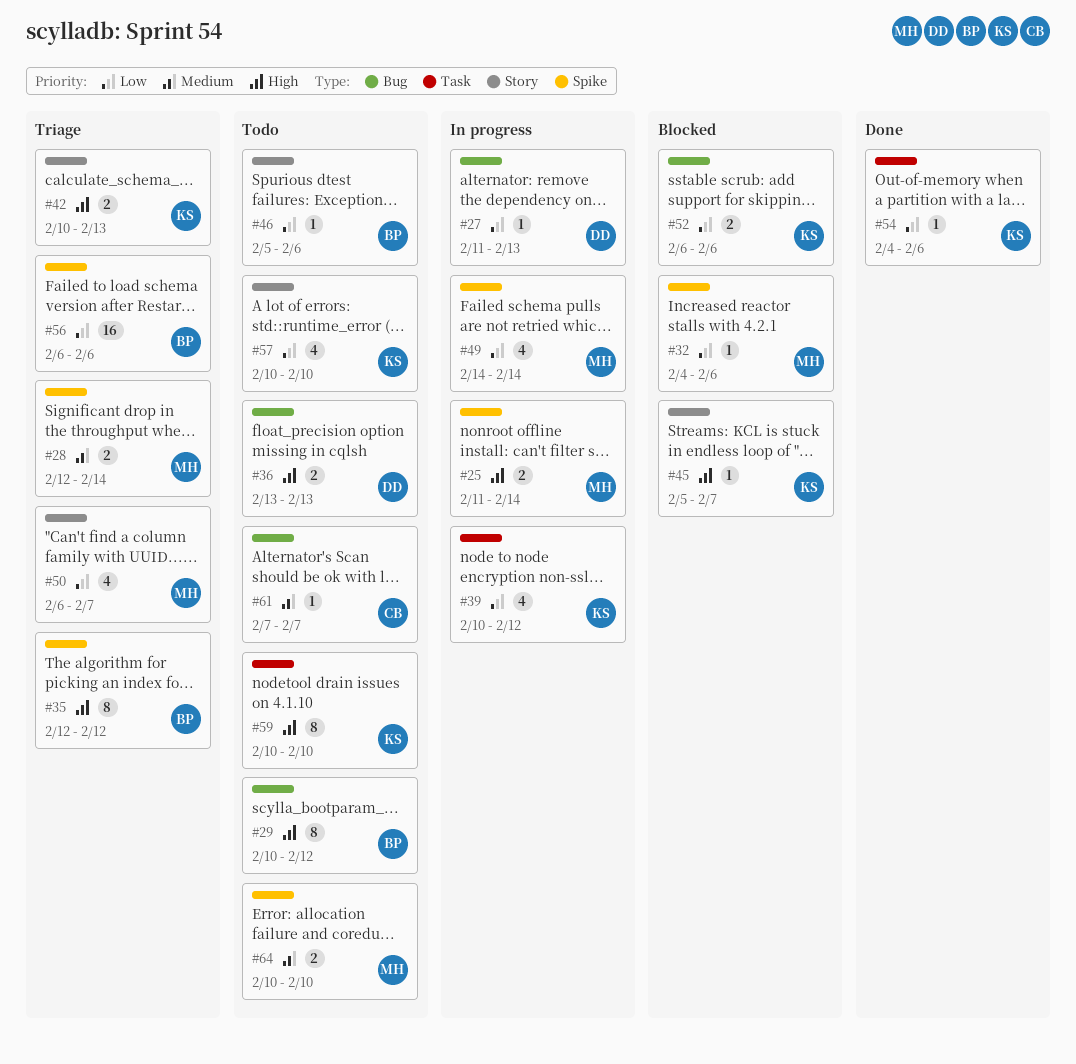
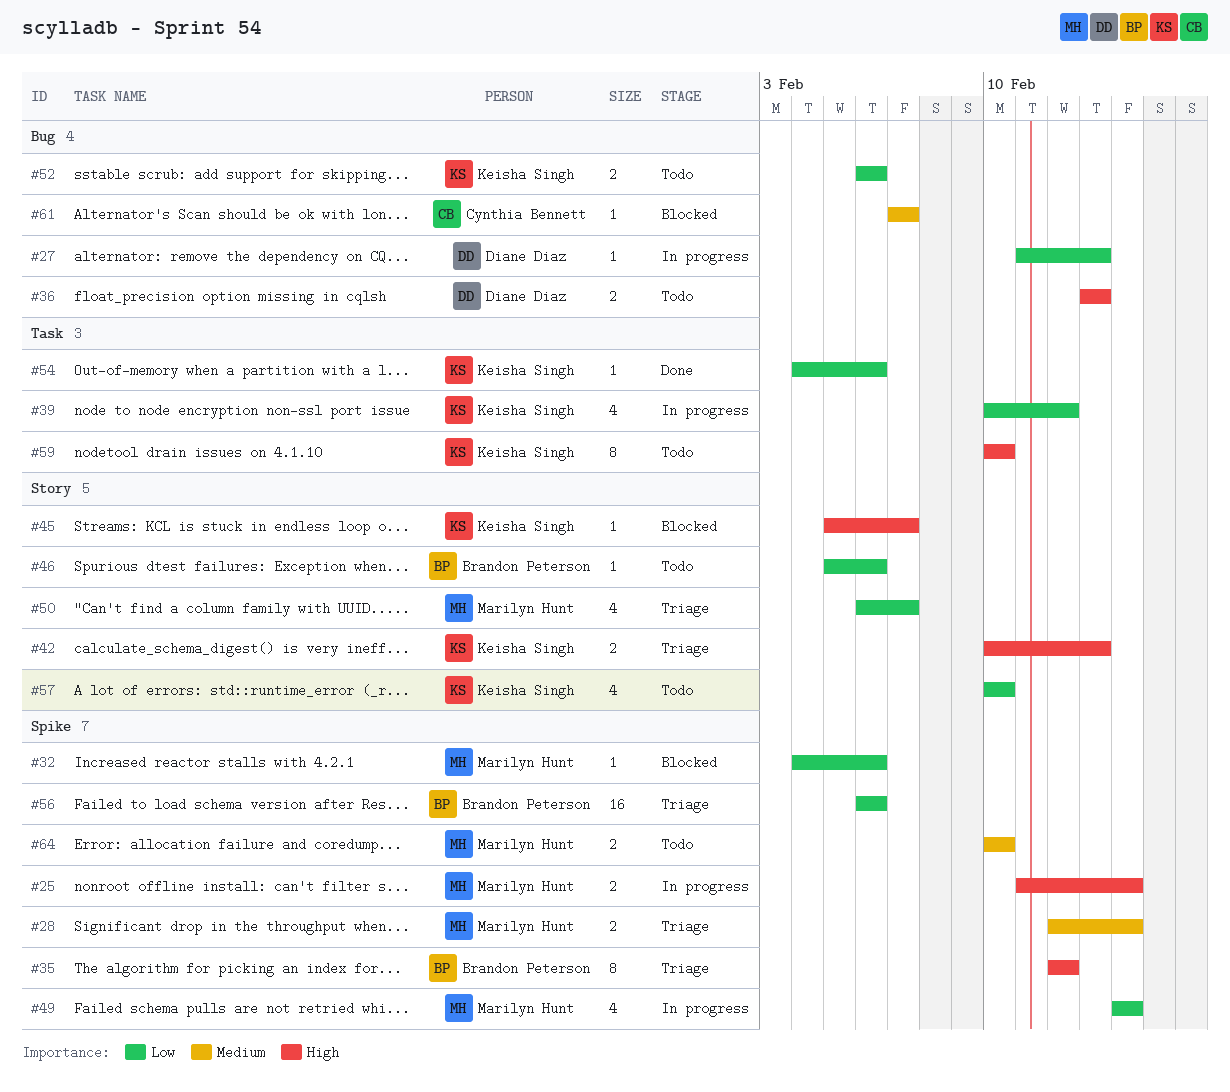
#29: present -> none
#52, status: Blocked -> Todo
#61, status: Todo -> Blocked

